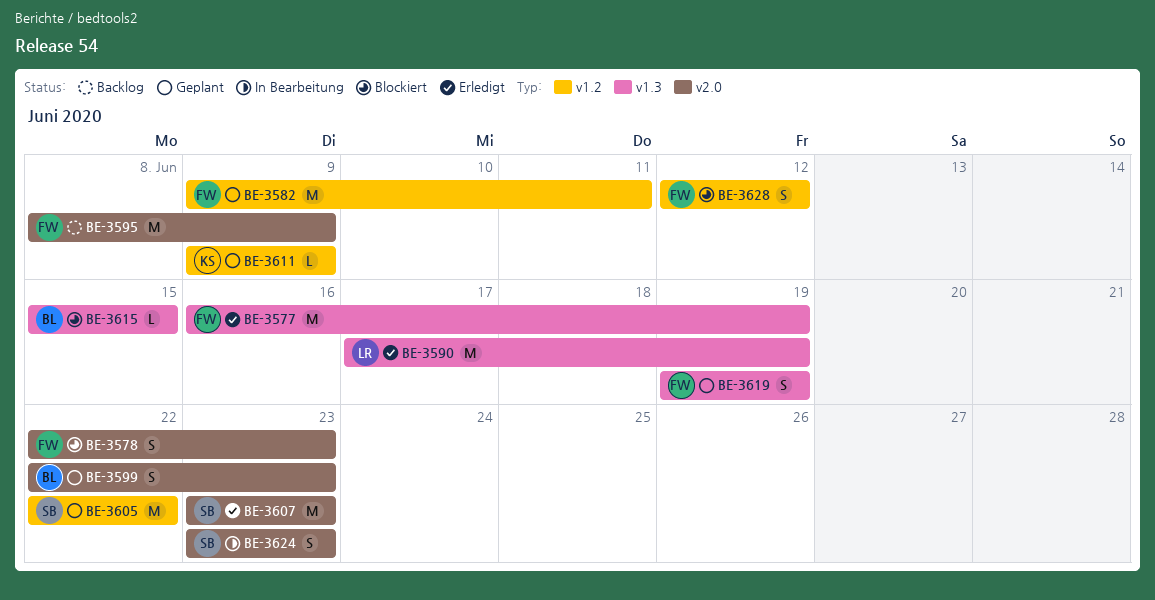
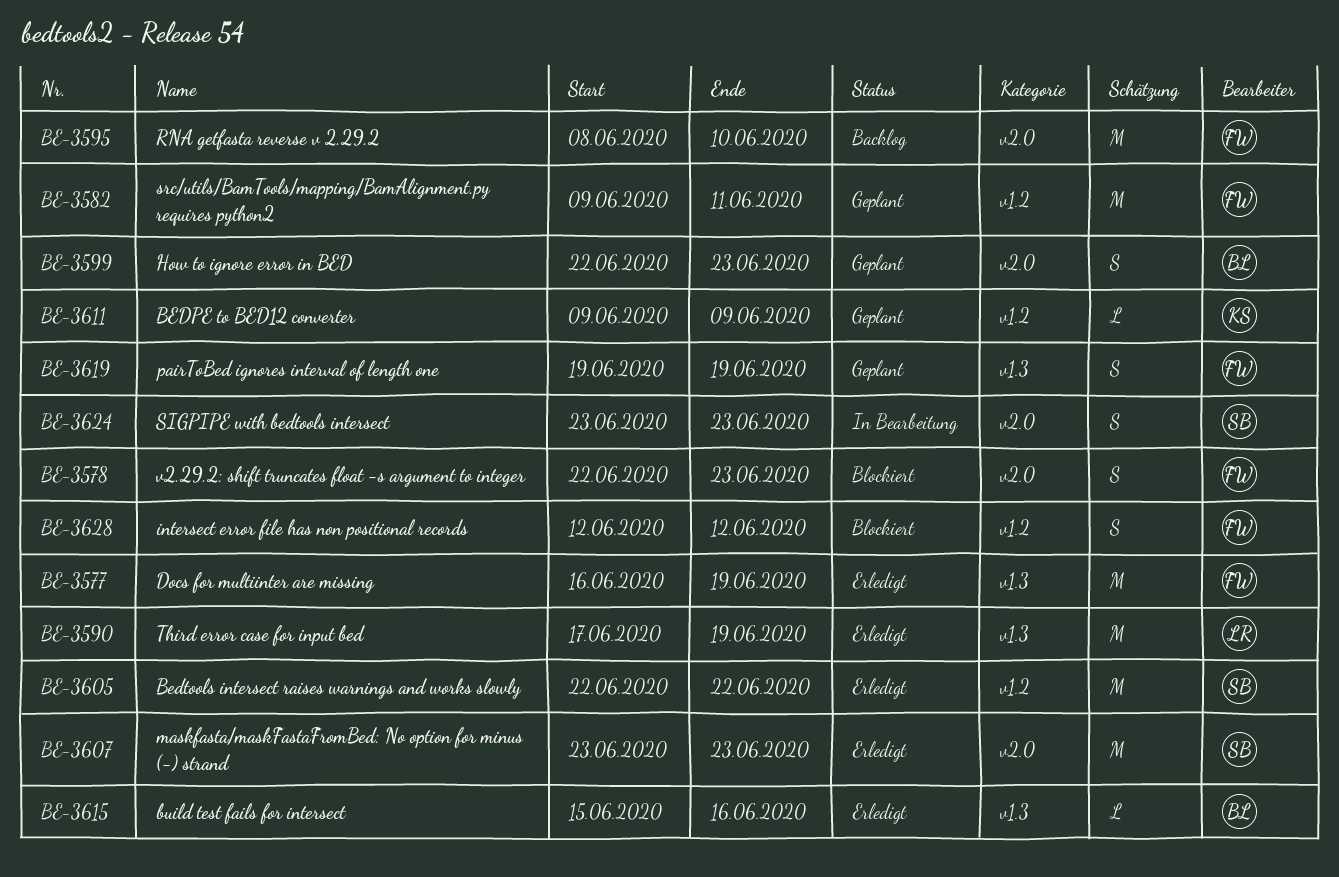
BE-3595, due: Jun 9 -> Jun 10
BE-3605, status: Geplant -> Erledigt
BE-3615, status: Blockiert -> Erledigt
BE-3615, due: Jun 15 -> Jun 16

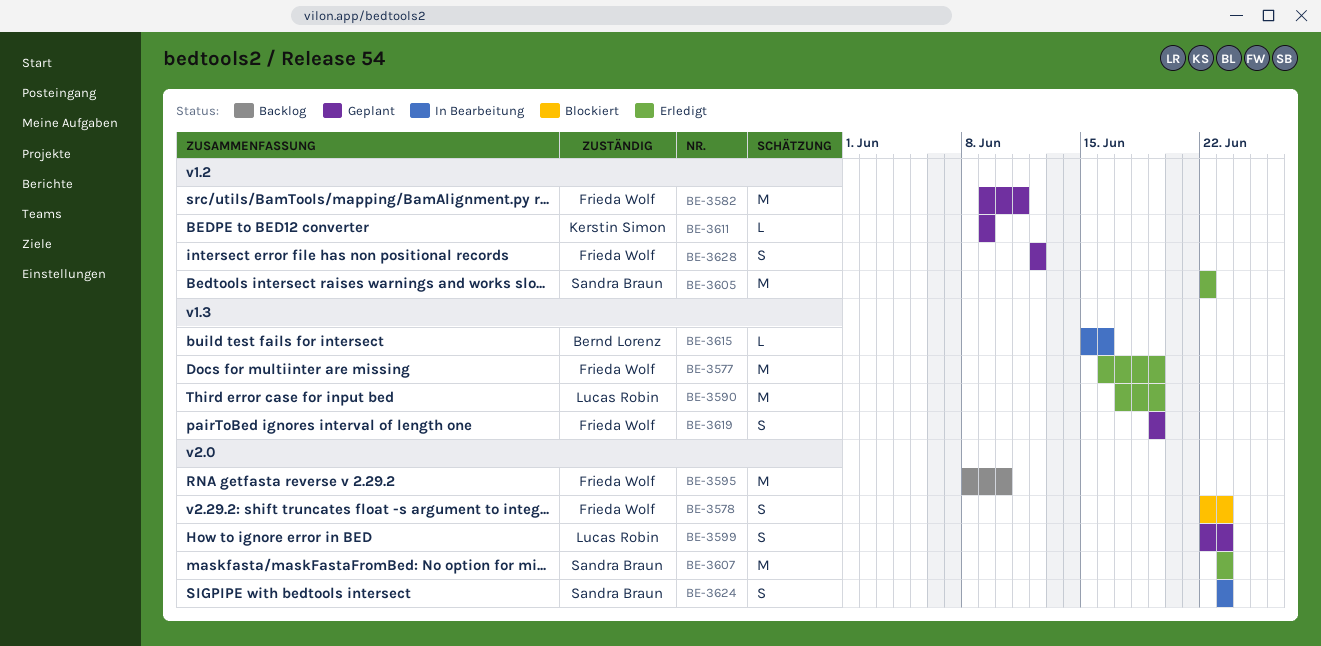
BE-3599, owner: Bernd Lorenz -> Lucas Robin
BE-3615, status: Erledigt -> In Bearbeitung
BE-3628, status: Blockiert -> Geplant

